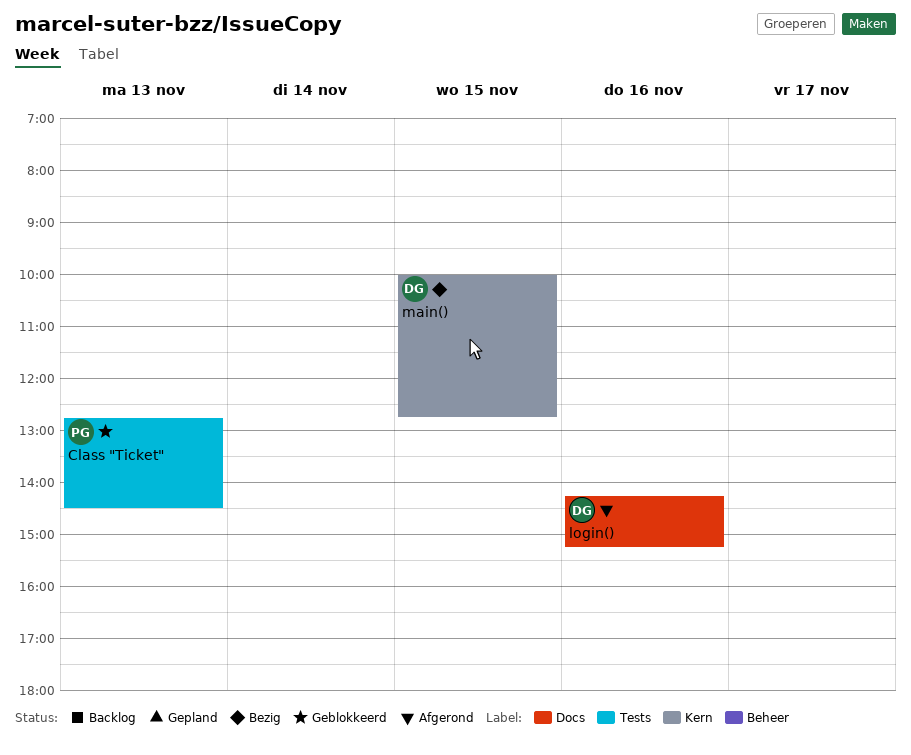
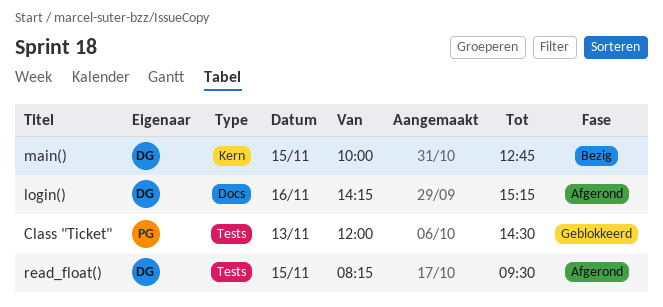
Class "Ticket", begins: 12:45 -> 12:00
read_float(): none -> present

